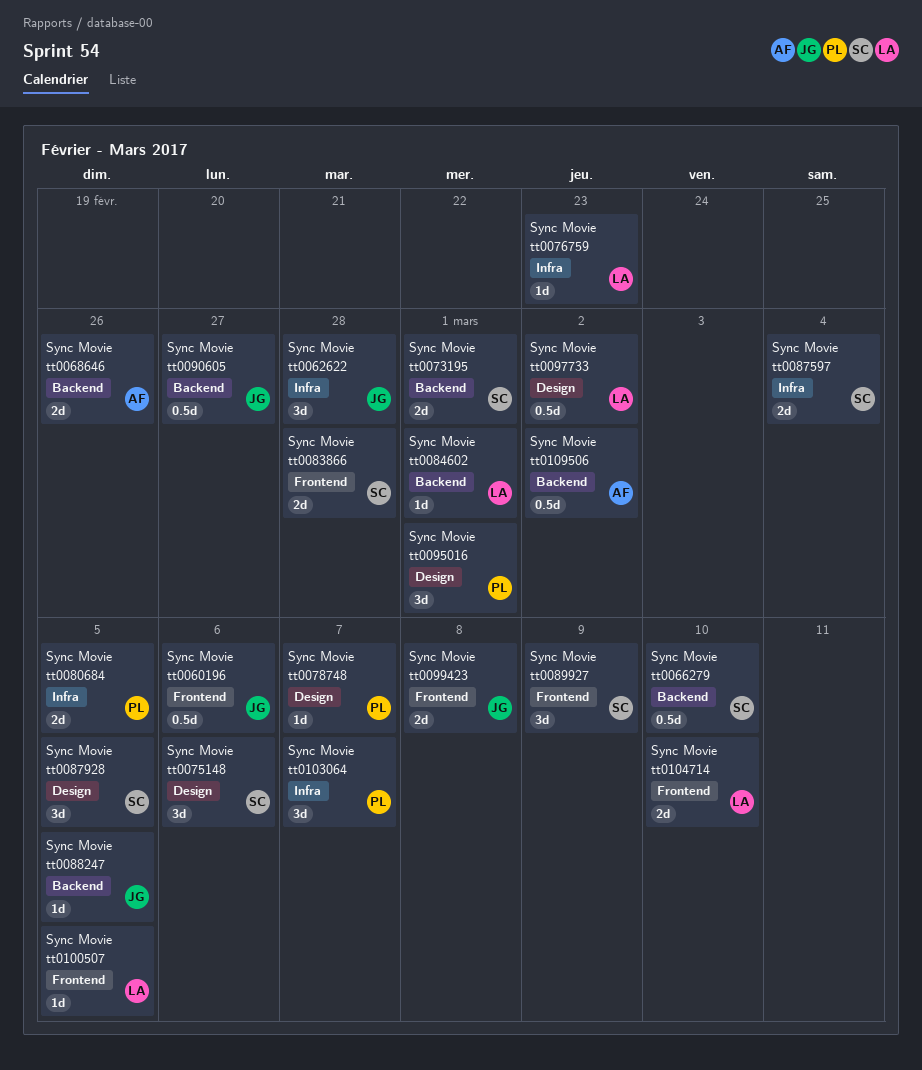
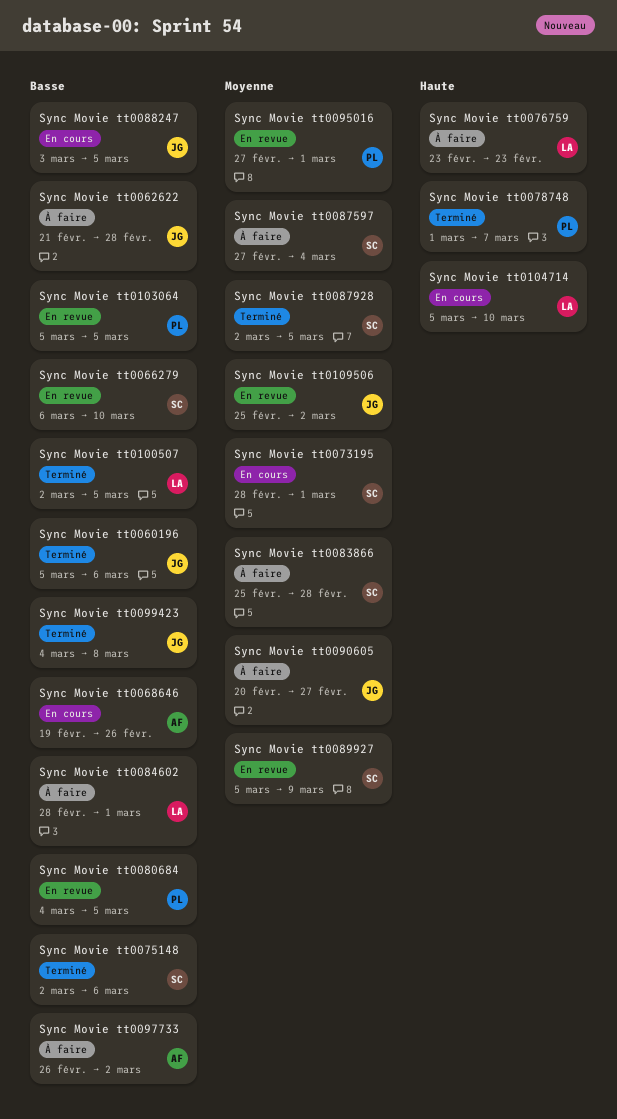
Sync Movie tt0097733, owner: LA -> AF
Sync Movie tt0103064, due: Mar 7 -> Mar 5
Sync Movie tt0109506, owner: AF -> JG

